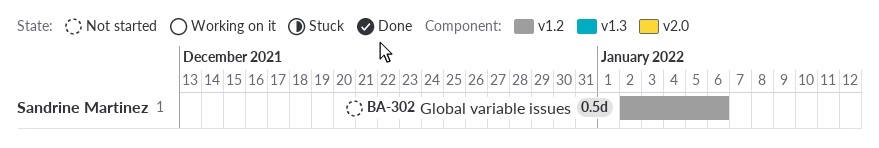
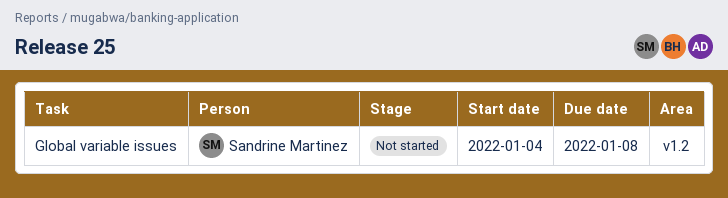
Global variable issues, start: Jan 2 -> Jan 4
Global variable issues, due: Jan 6 -> Jan 8

